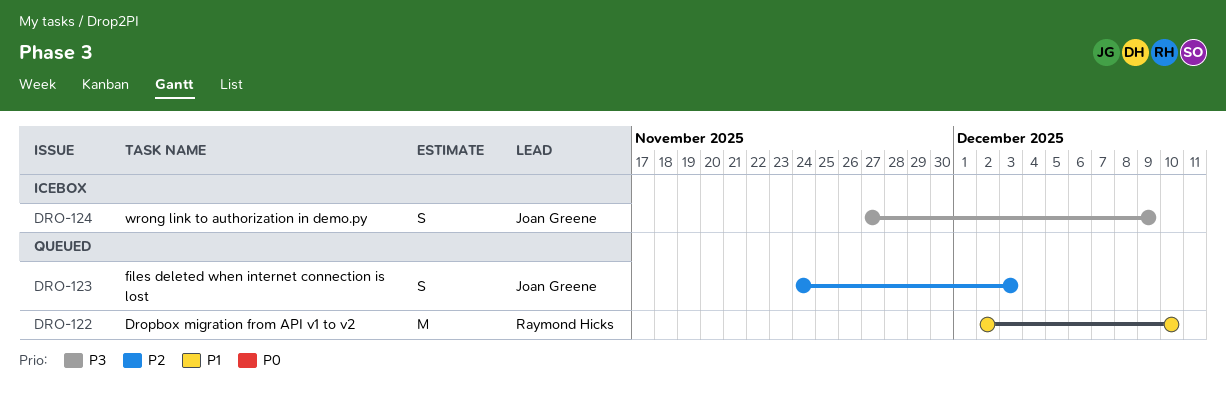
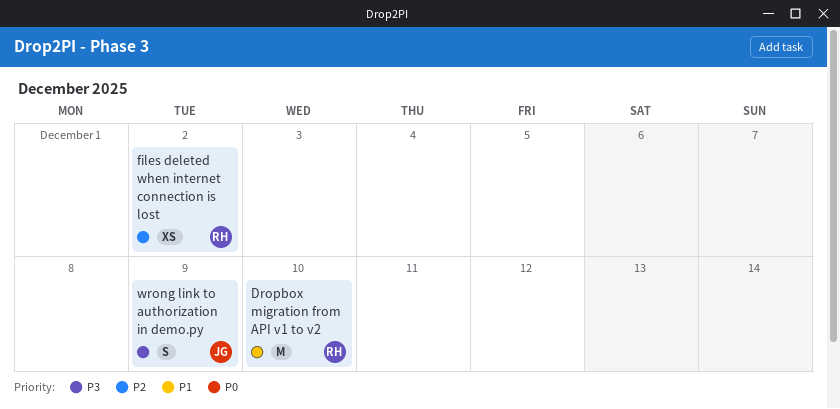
files deleted when internet connection is lost, owner: Joan Greene -> Raymond Hicks
files deleted when internet connection is lost, estimate: S -> XS
files deleted when internet connection is lost, due: Dec 3 -> Dec 2

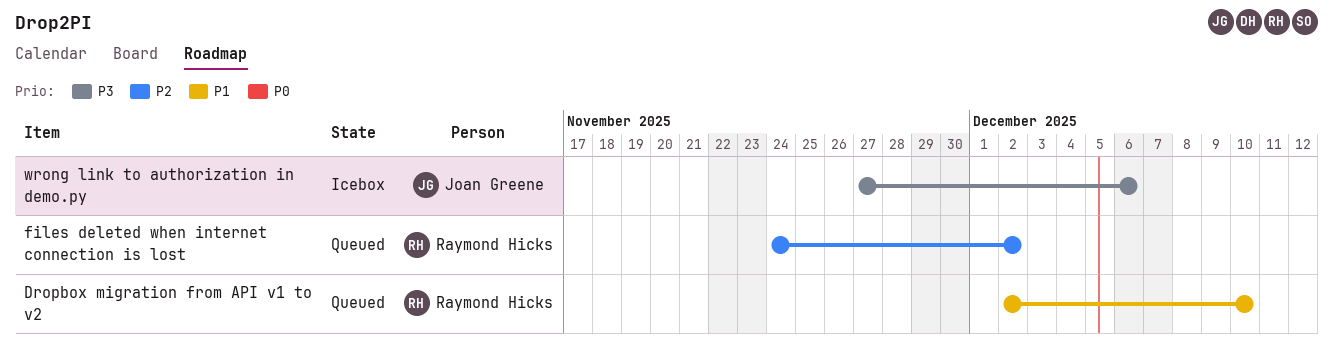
wrong link to authorization in demo.py, due: Dec 9 -> Dec 6

